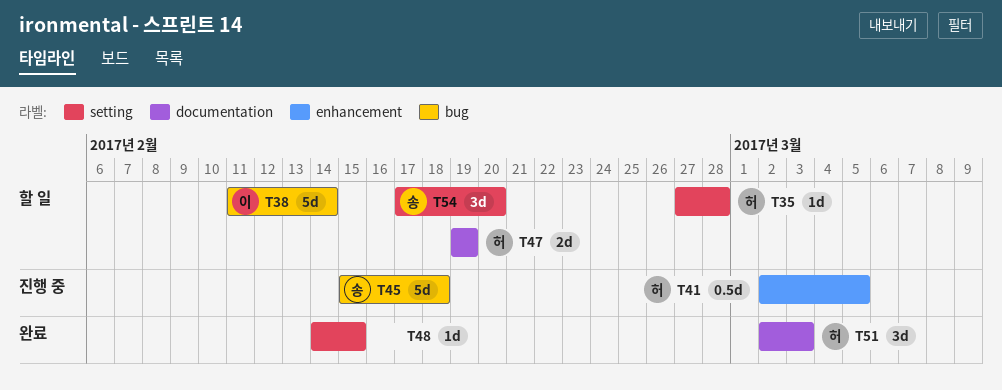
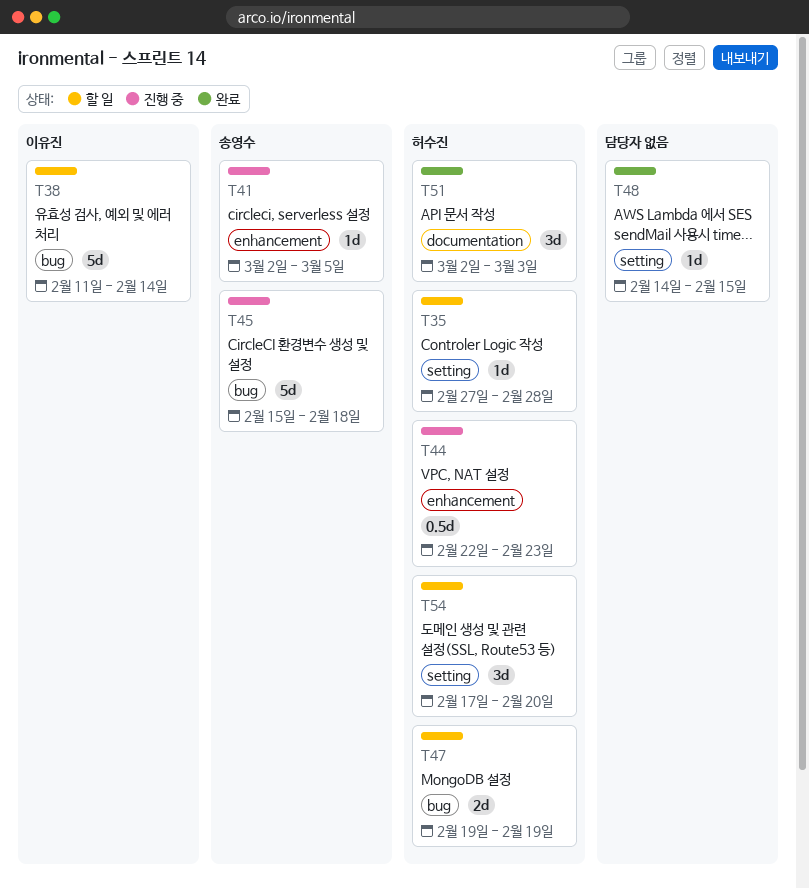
T41, owner: 허수진 -> 송영수
T41, estimate: 0.5d -> 1d
T44: none -> present
T47, label: documentation -> bug
T54, owner: 송영수 -> 허수진

